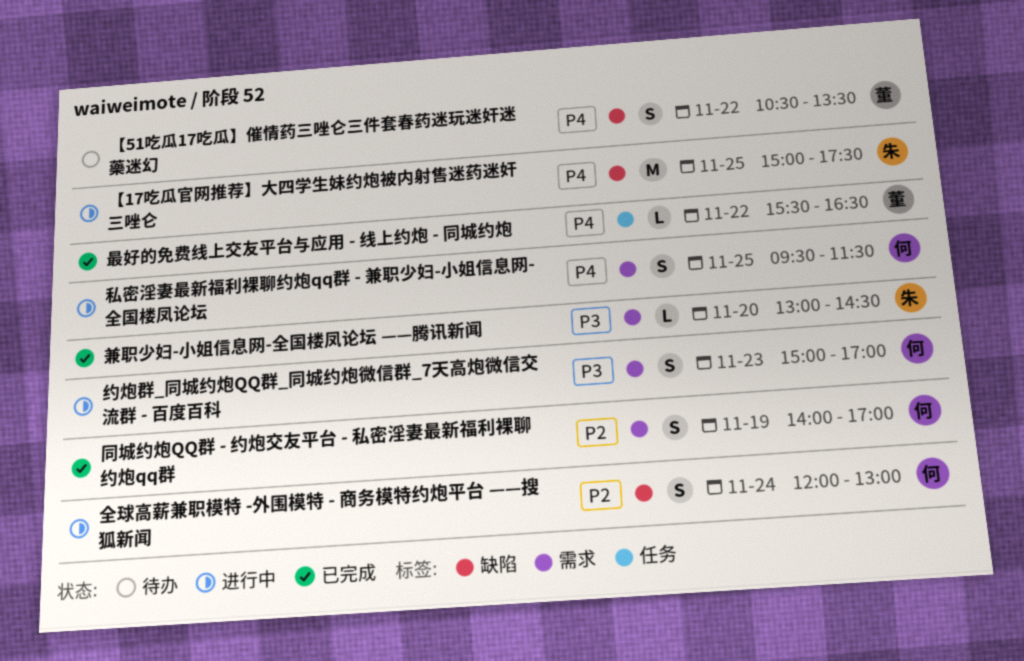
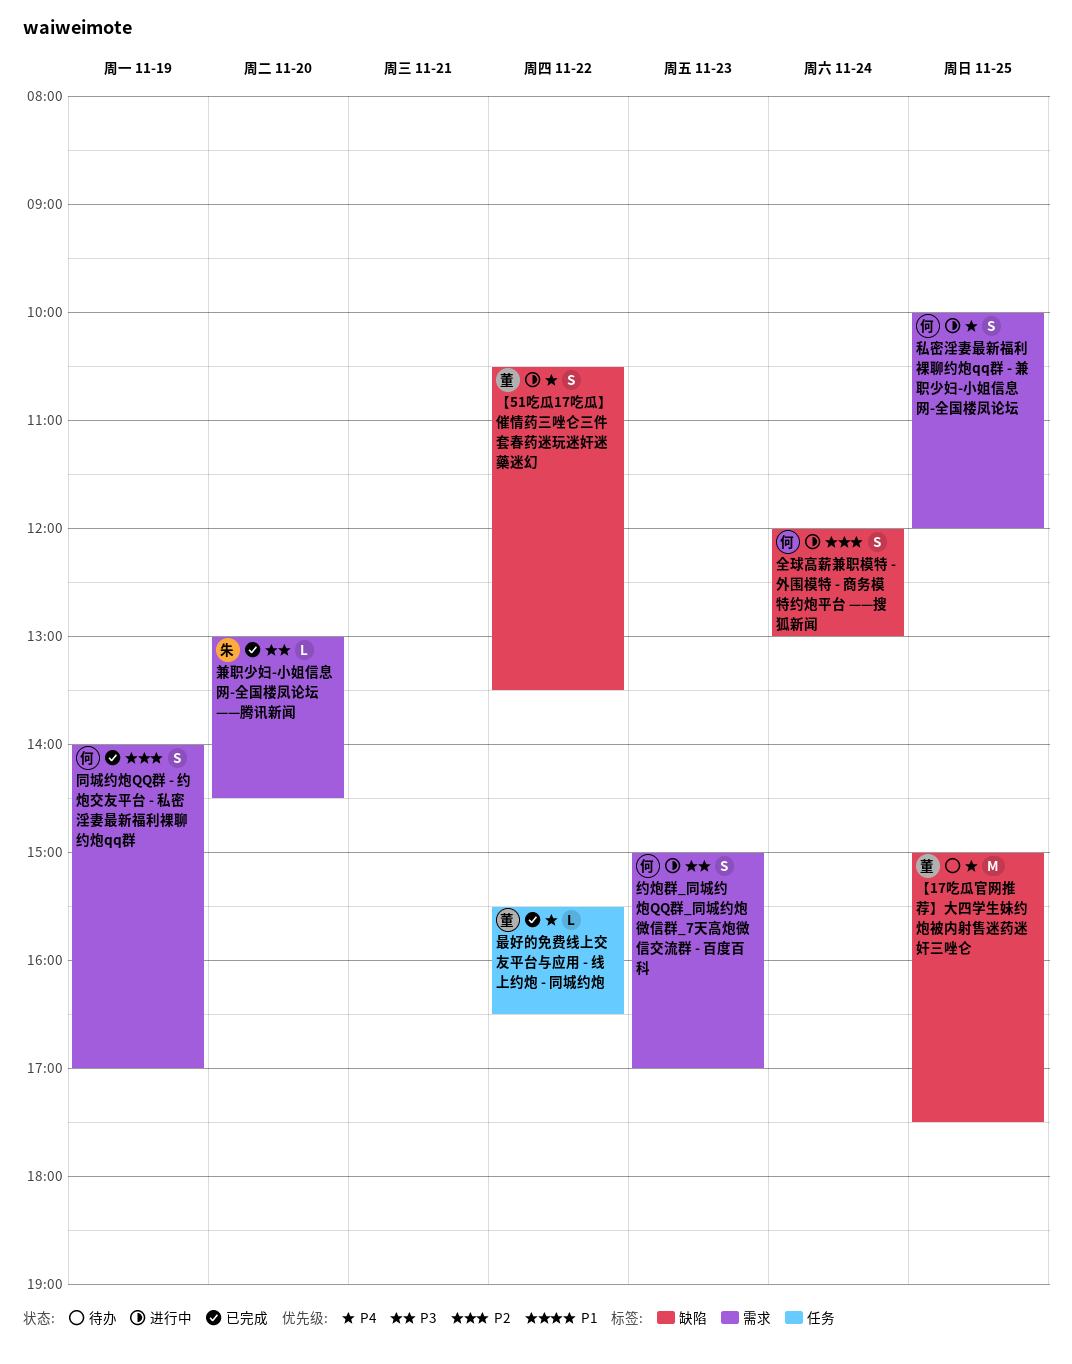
【17吃瓜官网推荐】大四学生妹约炮被内射售迷药迷奸三唑仑, status: 进行中 -> 待办
【17吃瓜官网推荐】大四学生妹约炮被内射售迷药迷奸三唑仑, owner: 朱 -> 董
【51吃瓜17吃瓜】催情药三唑仑三件套春药迷玩迷奸迷藥迷幻, status: 待办 -> 进行中
私密淫妻最新福利裸聊约炮qq群 - 兼职少妇-小姐信息网-全国楼凤论坛, begins: 09:30 -> 10:00
私密淫妻最新福利裸聊约炮qq群 - 兼职少妇-小姐信息网-全国楼凤论坛, ends: 11:30 -> 12:00

